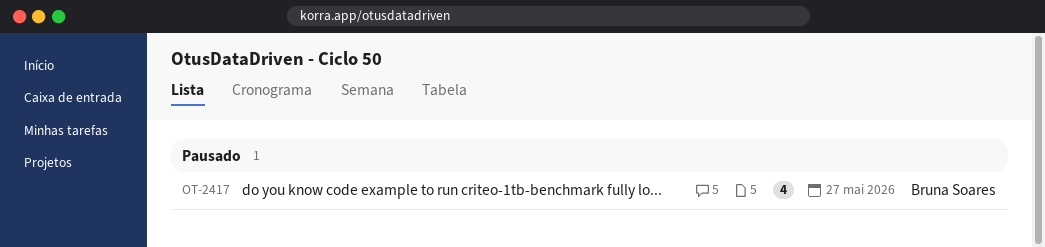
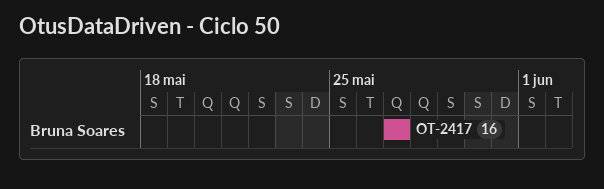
OT-2417, estimate: 4 -> 16

